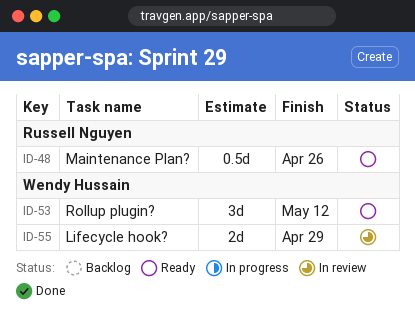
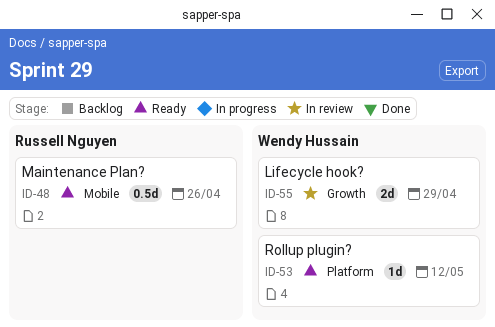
ID-53, estimate: 3d -> 1d

